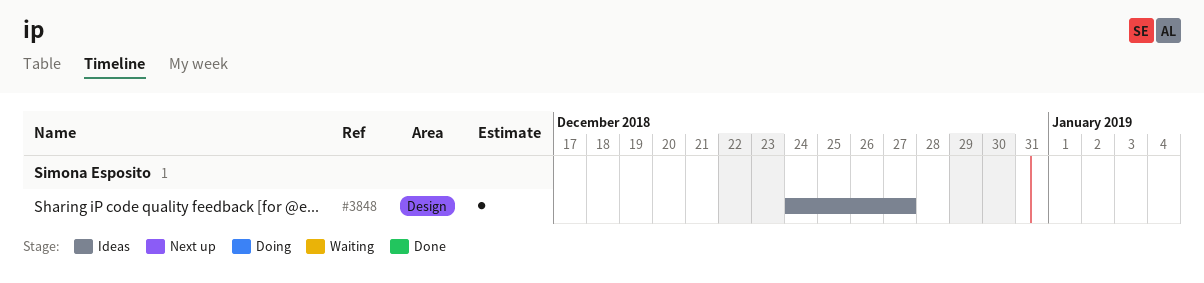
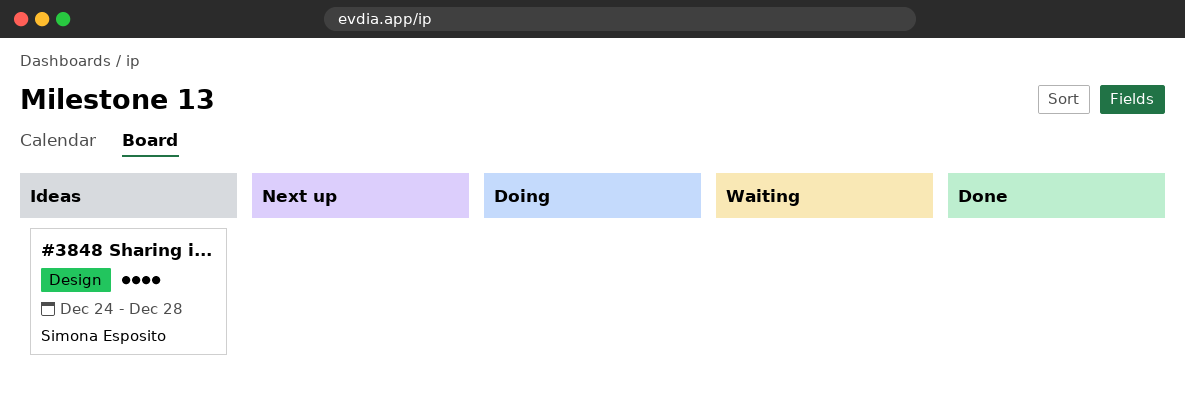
#3848, estimate: 1 -> 4
#3848, due: Dec 27 -> Dec 28

